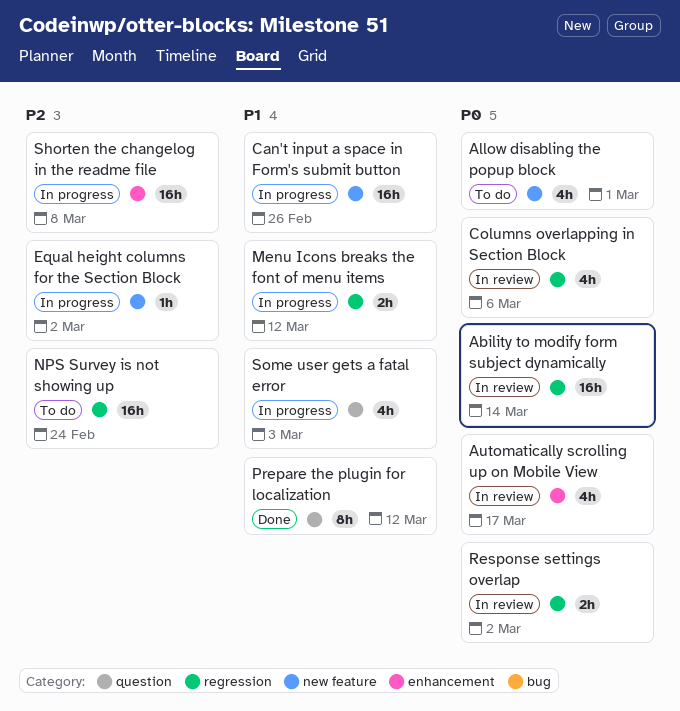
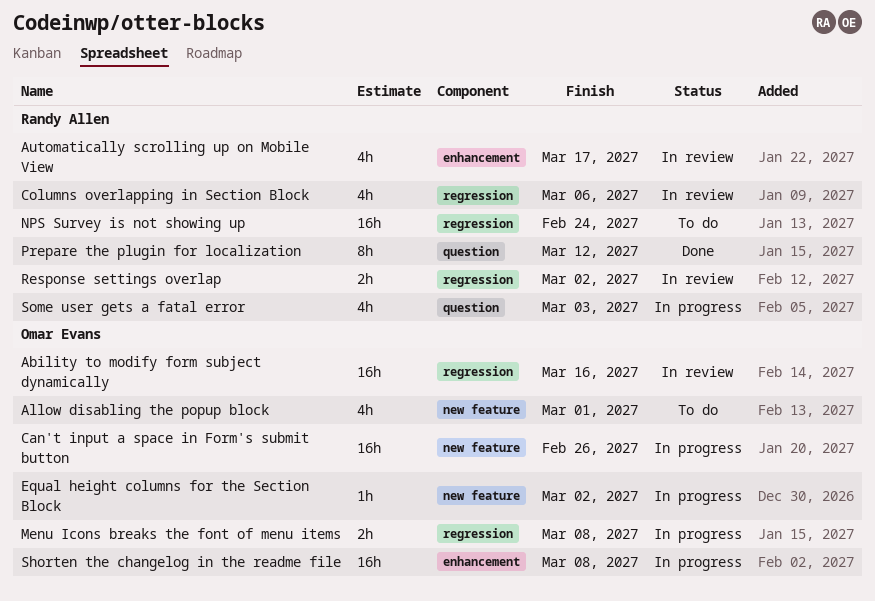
Ability to modify form subject dynamically, due: Mar 14 -> Mar 16
Menu Icons breaks the font of menu items, due: Mar 12 -> Mar 8

